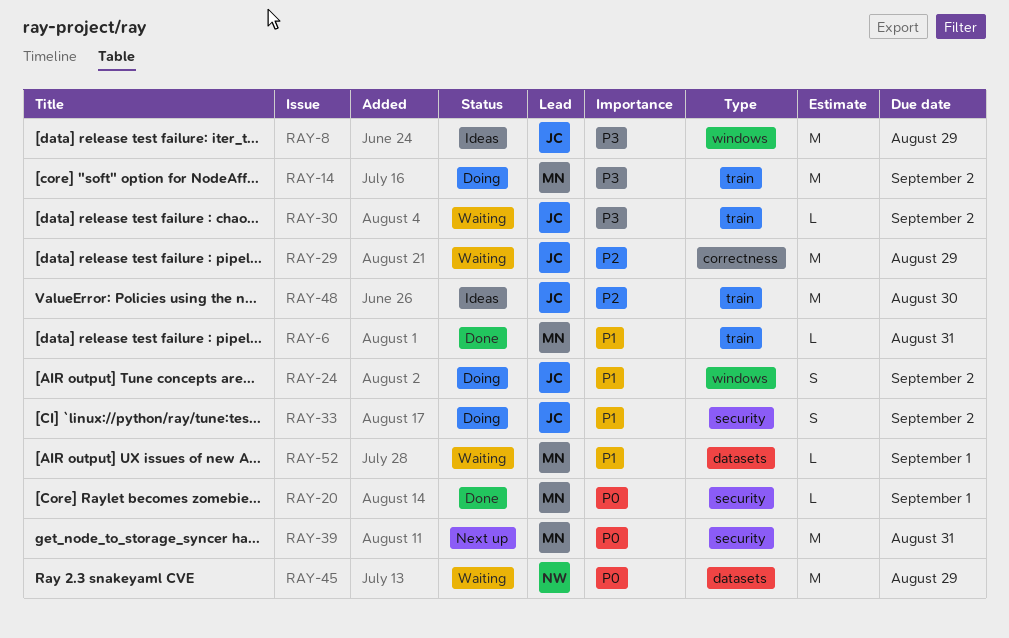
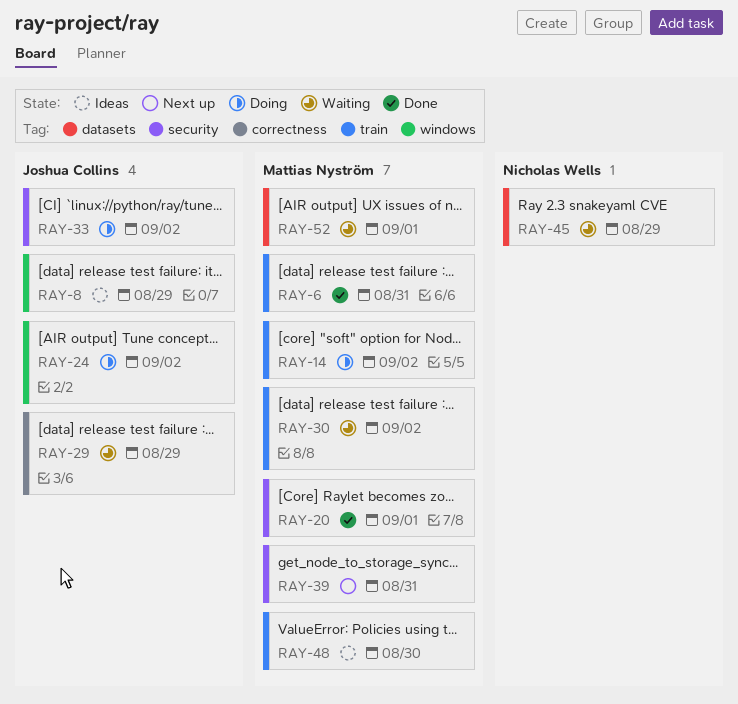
RAY-30, owner: Joshua Collins -> Mattias Nyström
RAY-48, owner: Joshua Collins -> Mattias Nyström

